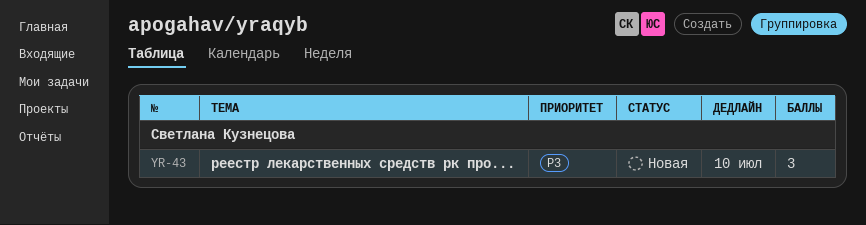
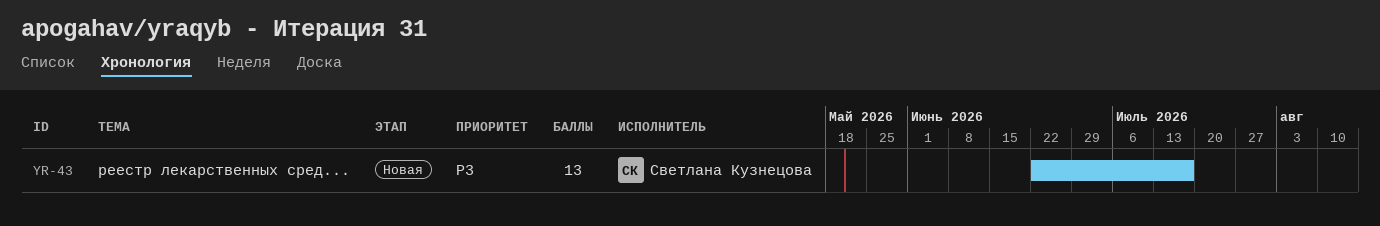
YR-43, estimate: 3 -> 13
YR-43, due: Jul 10 -> Jul 17

